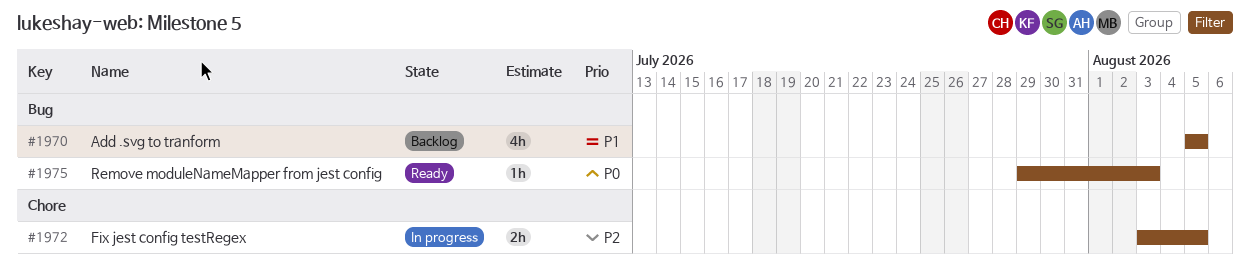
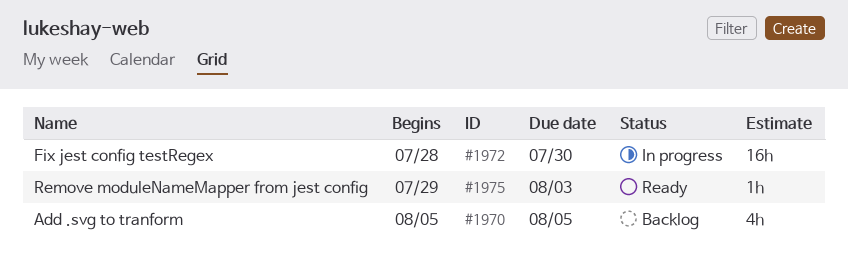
#1972, estimate: 2h -> 16h
#1972, start: Aug 3 -> Jul 28
#1972, due: Aug 5 -> Jul 30

